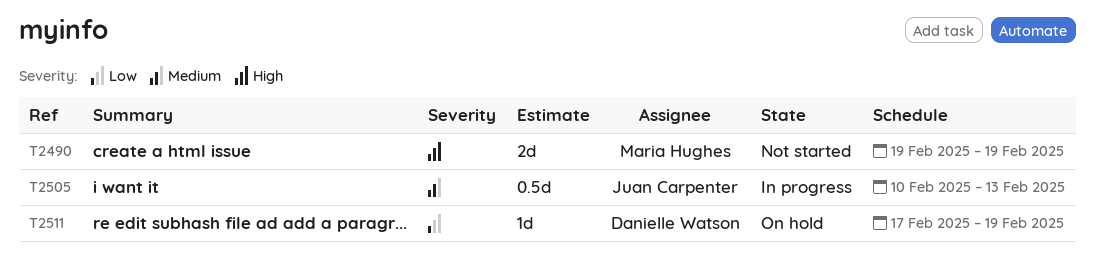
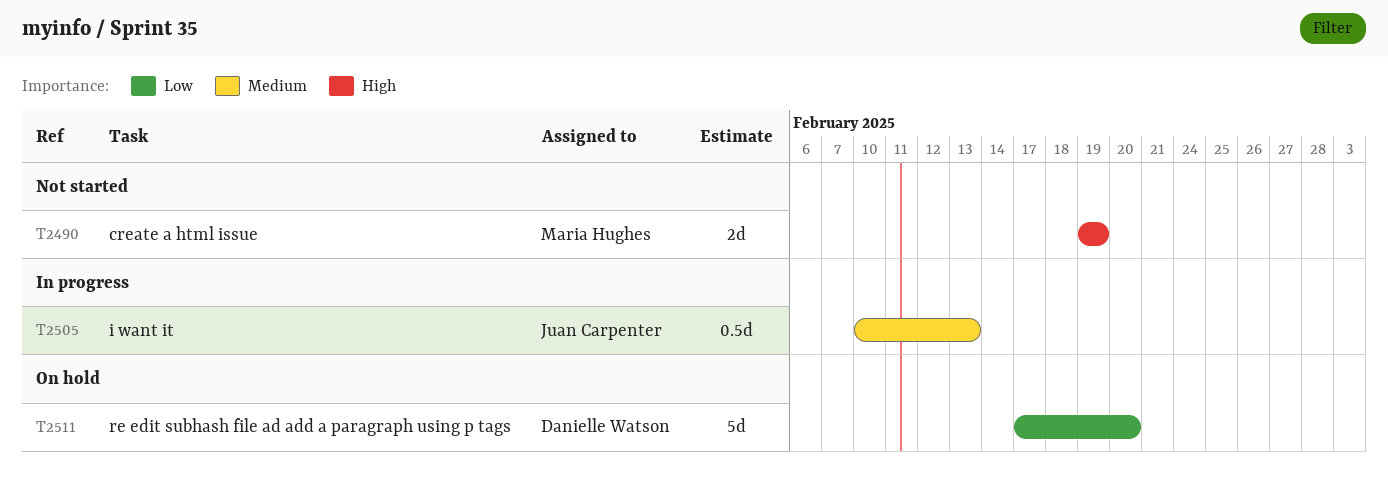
T2511, estimate: 1d -> 5d
T2511, due: Feb 19 -> Feb 20

